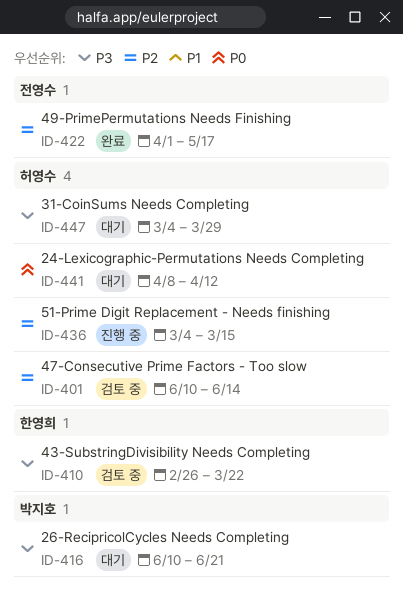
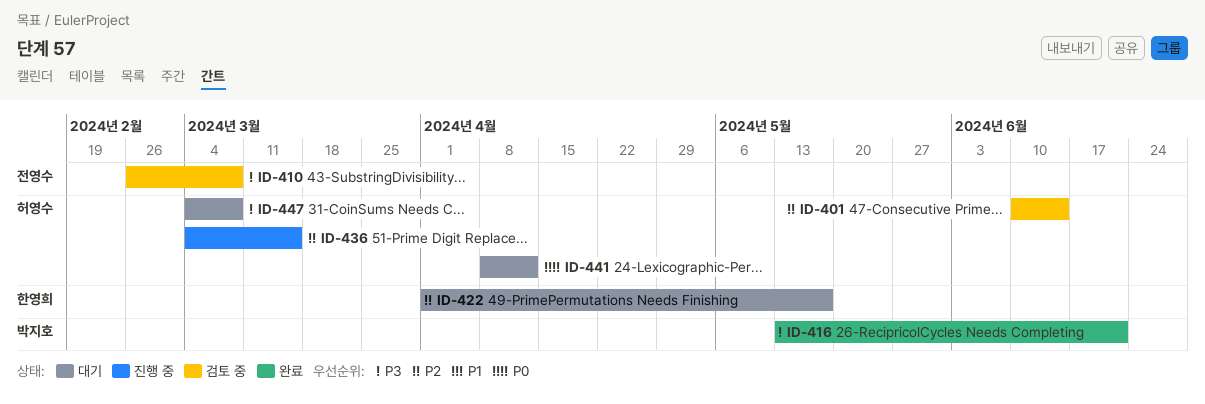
ID-410, owner: 한영희 -> 전영수
ID-410, due: Mar 22 -> Mar 8
ID-416, status: 대기 -> 완료
ID-416, start: Jun 10 -> May 13
ID-422, status: 완료 -> 대기
ID-422, owner: 전영수 -> 한영희
ID-447, due: Mar 29 -> Mar 8

